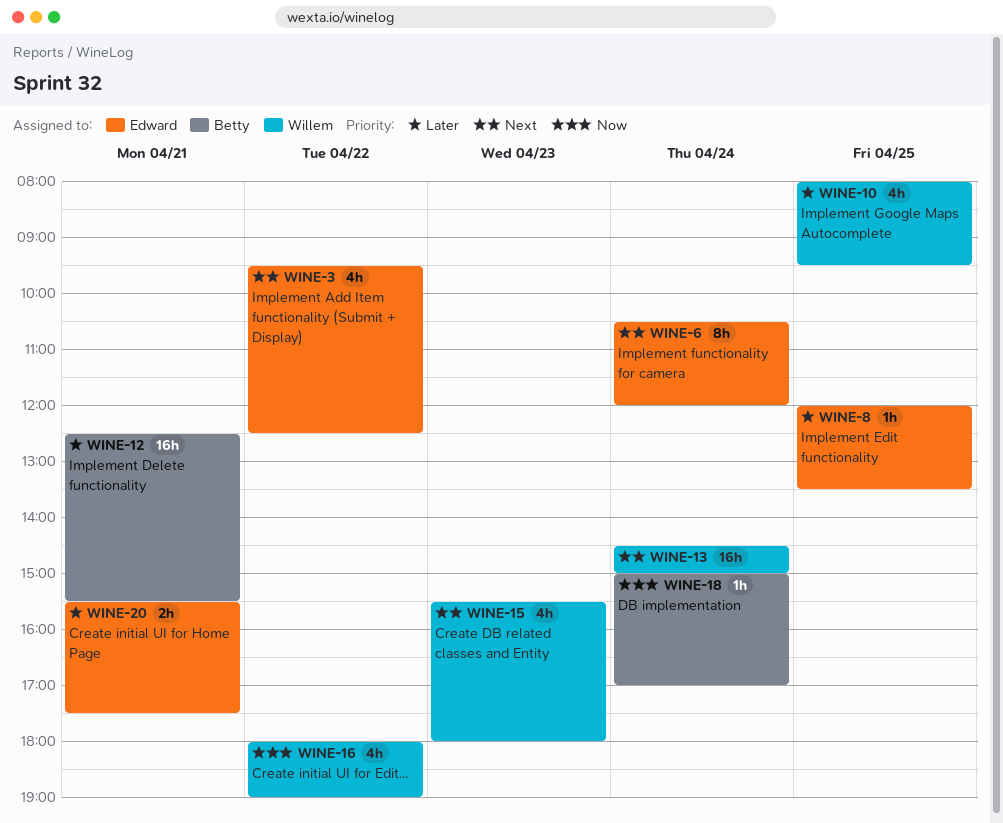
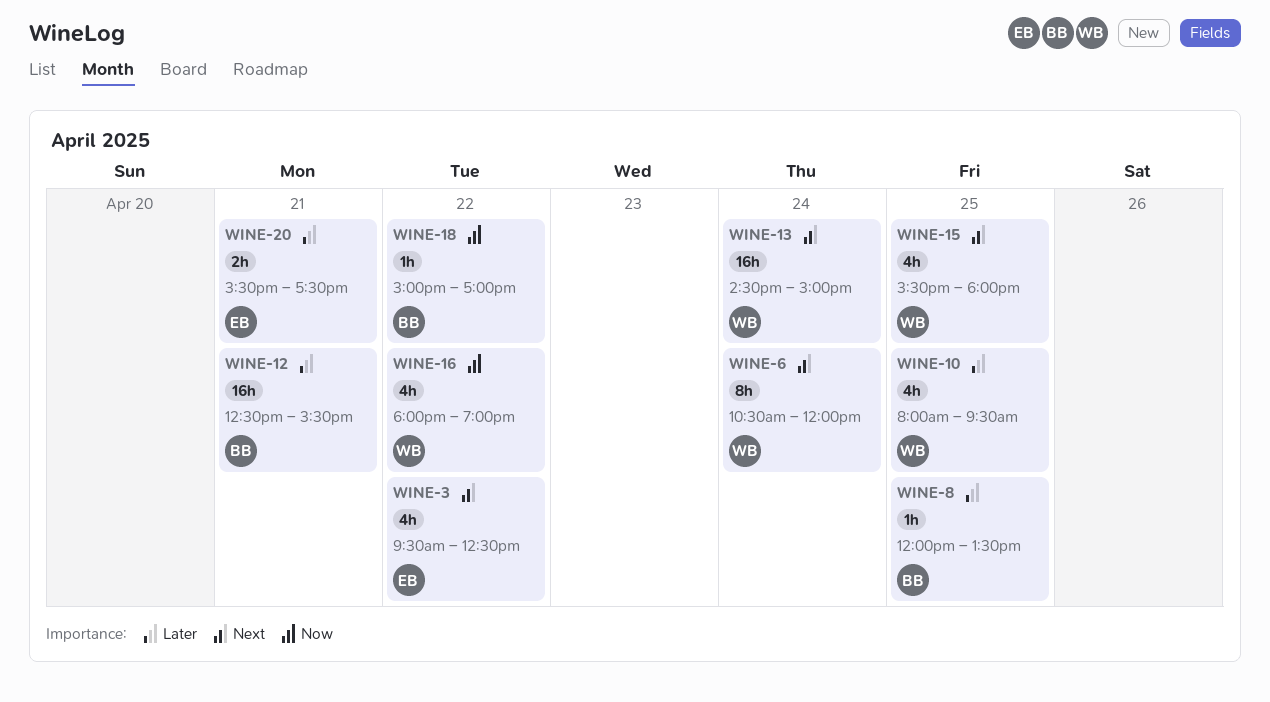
WINE-6, owner: Edward -> Willem
WINE-8, owner: Edward -> Betty
WINE-15, day: Apr 23 -> Apr 25
WINE-18, day: Apr 24 -> Apr 22

